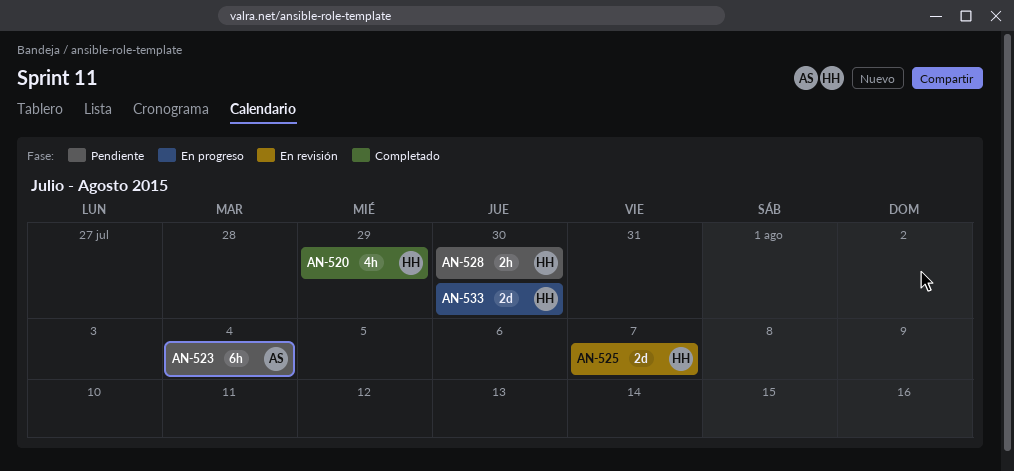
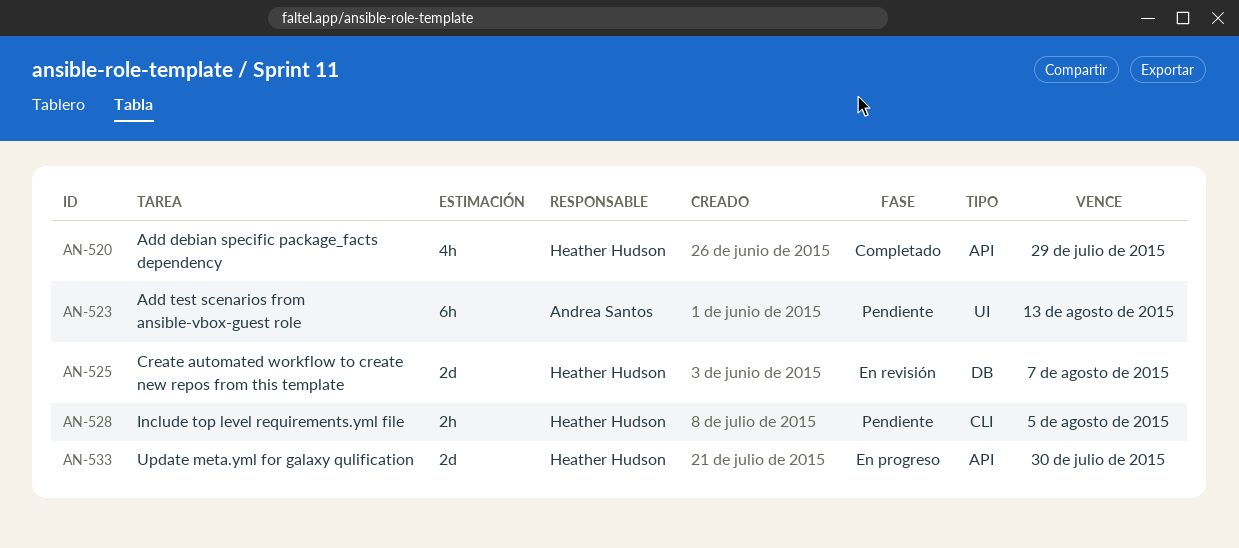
AN-523, due: Aug 4 -> Aug 13
AN-528, due: Jul 30 -> Aug 5

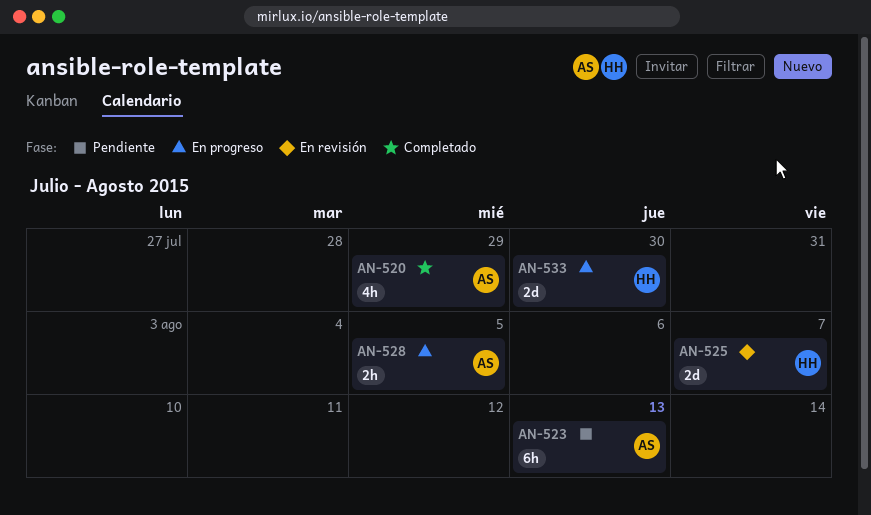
AN-520, owner: Heather Hudson -> Andrea Santos
AN-528, status: Pendiente -> En progreso
AN-528, owner: Heather Hudson -> Andrea Santos

